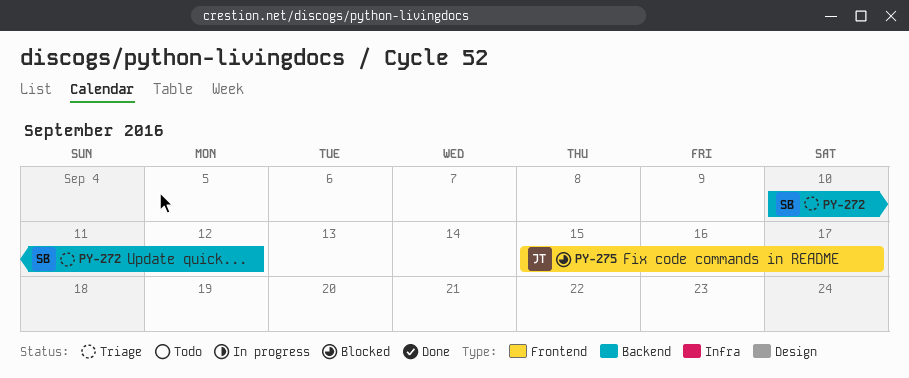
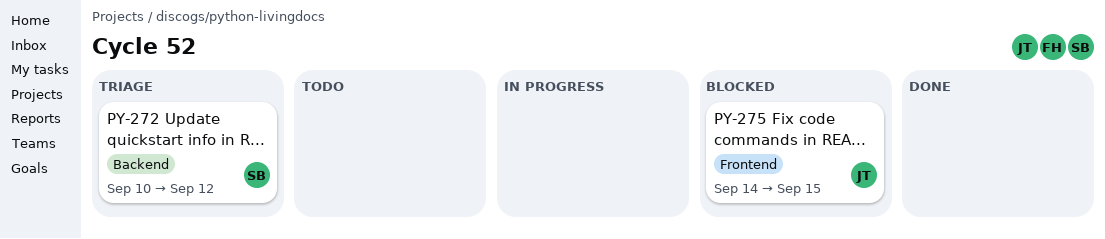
PY-275, start: Sep 15 -> Sep 14
PY-275, due: Sep 17 -> Sep 15

